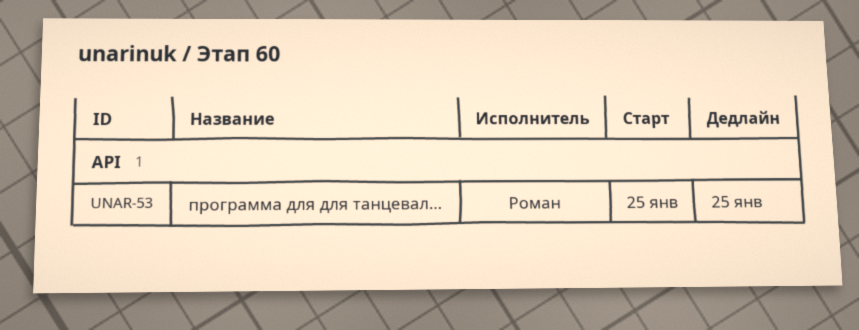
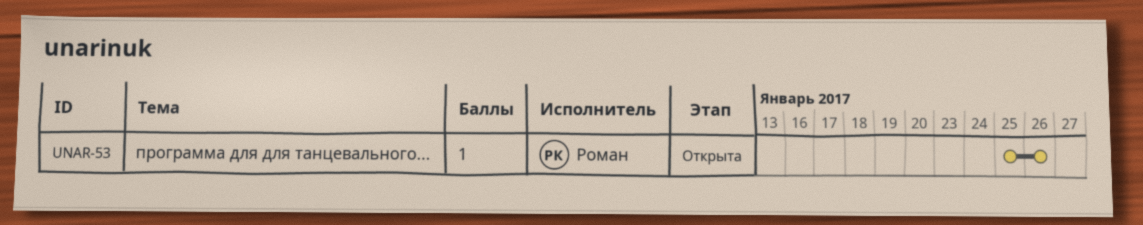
UNAR-53, due: Jan 25 -> Jan 26

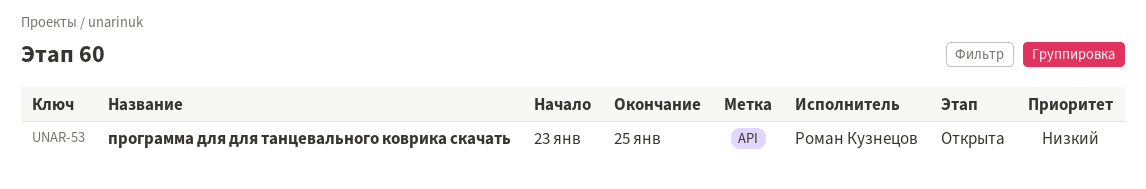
UNAR-53, start: Jan 25 -> Jan 23
UNAR-53, due: Jan 26 -> Jan 25

